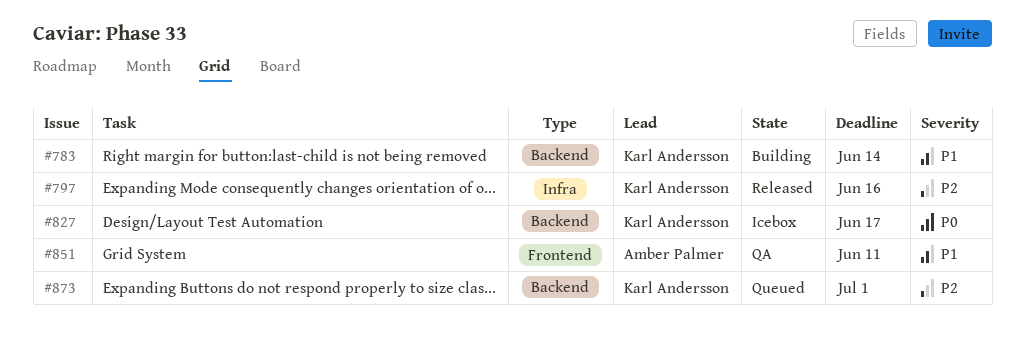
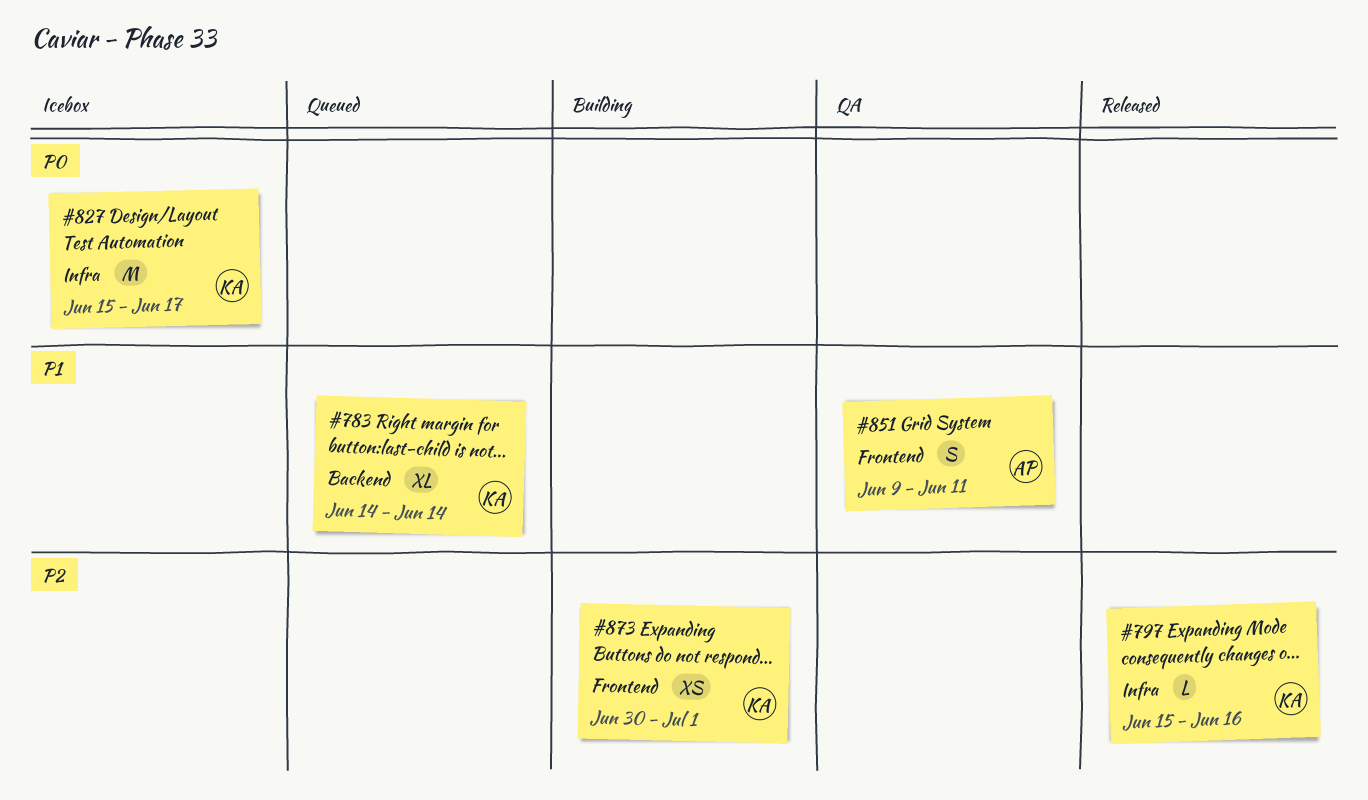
#783, status: Building -> Queued
#827, label: Backend -> Infra
#873, status: Queued -> Building
#873, label: Backend -> Frontend

